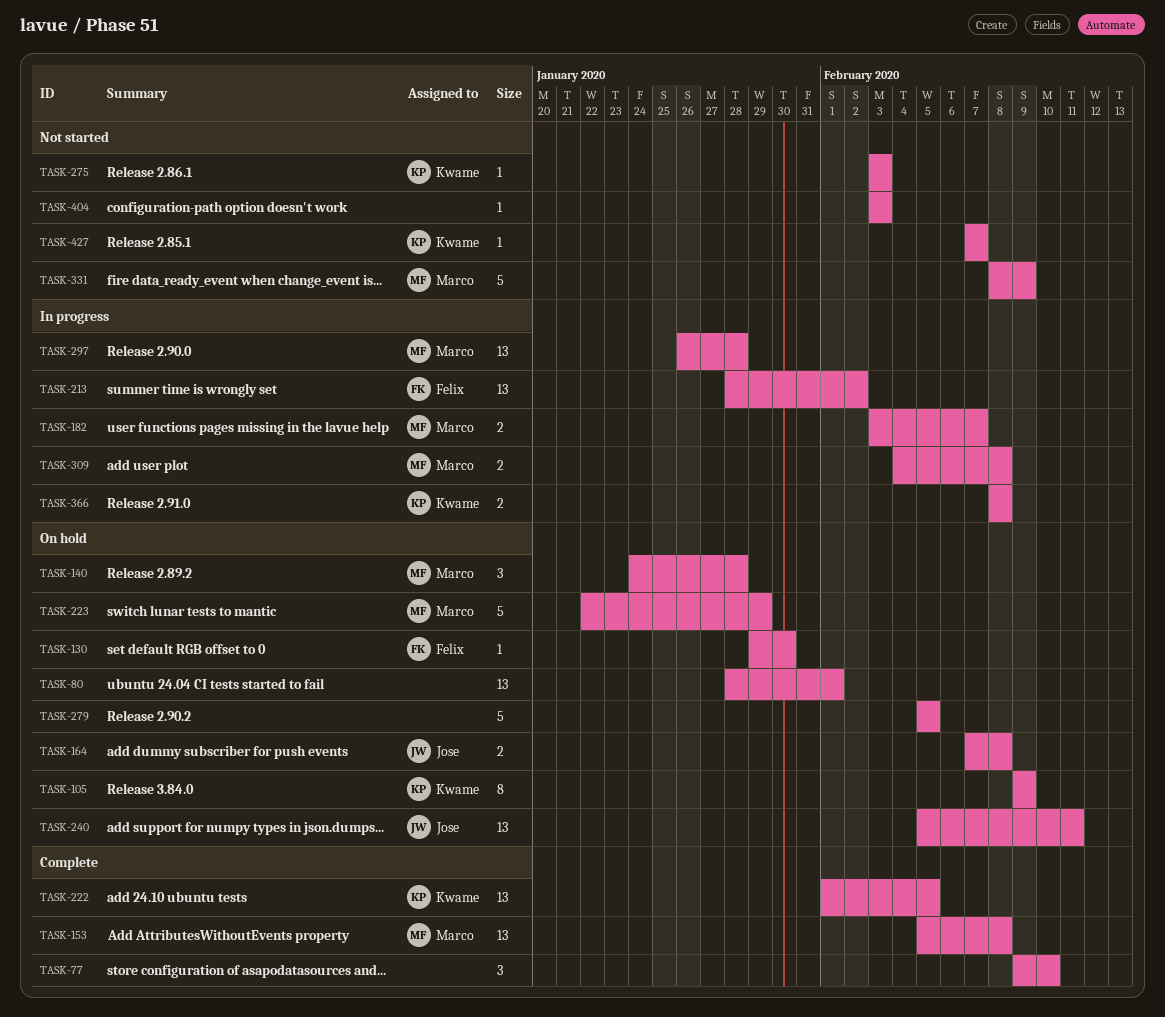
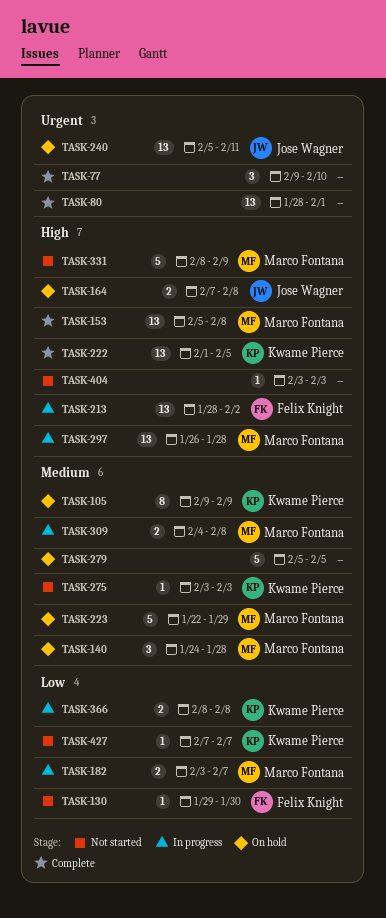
TASK-80, status: On hold -> Complete
TASK-130, status: On hold -> Not started

